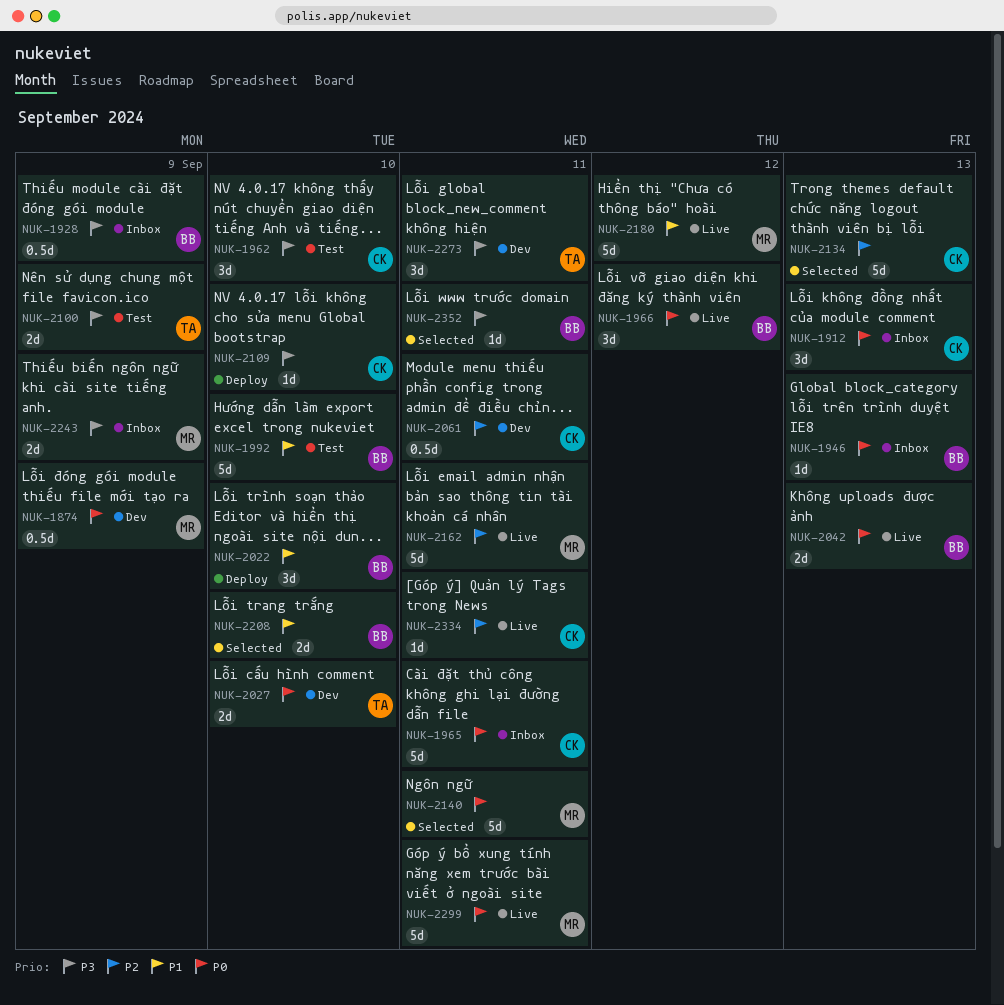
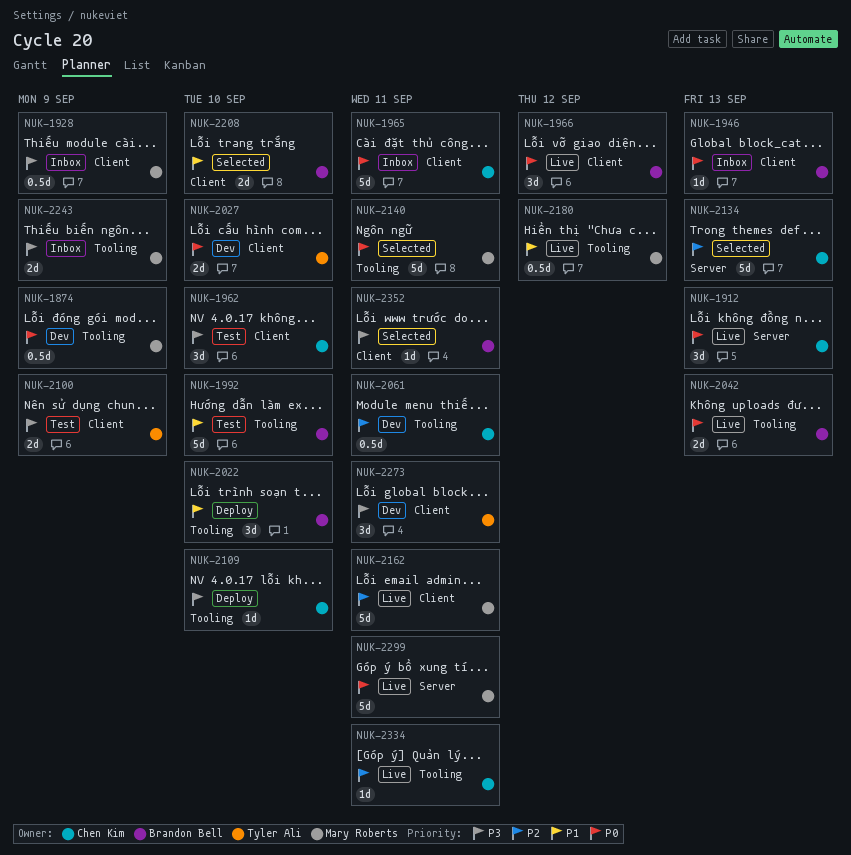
NUK-1912, status: Inbox -> Live
NUK-1928, owner: Brandon Bell -> Mary Roberts
NUK-2180, estimate: 5d -> 0.5d

